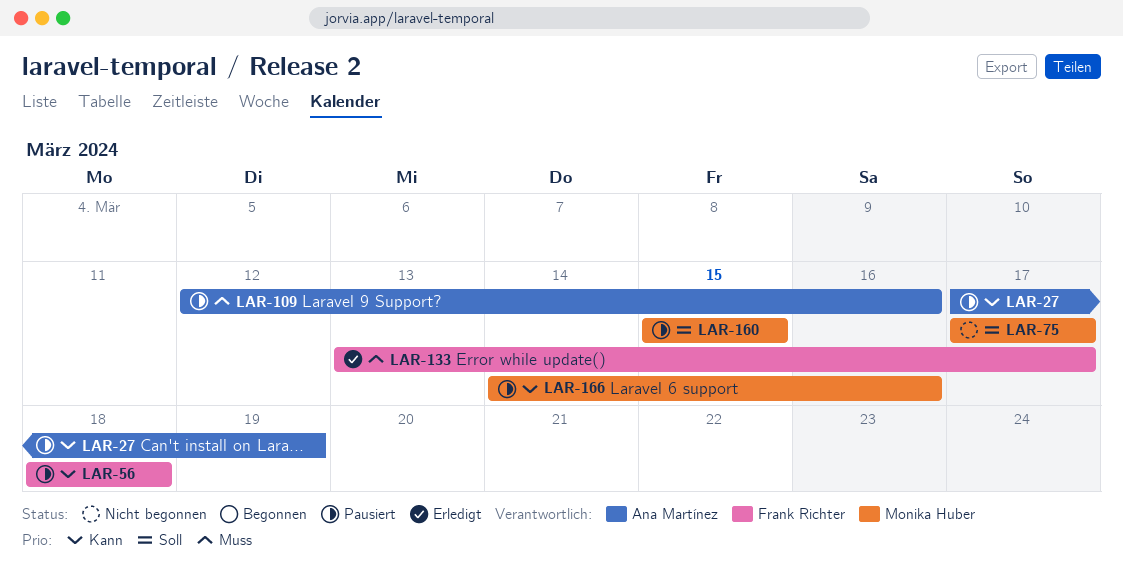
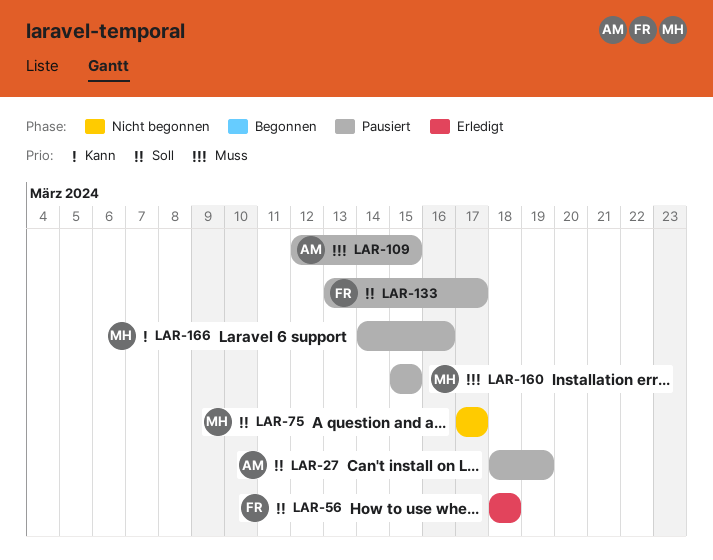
LAR-27, priority: Kann -> Soll
LAR-27, start: Mar 17 -> Mar 18
LAR-56, status: Pausiert -> Erledigt
LAR-56, priority: Kann -> Soll
LAR-109, due: Mar 16 -> Mar 15
LAR-133, status: Erledigt -> Pausiert
LAR-133, priority: Muss -> Soll
LAR-160, priority: Soll -> Muss

